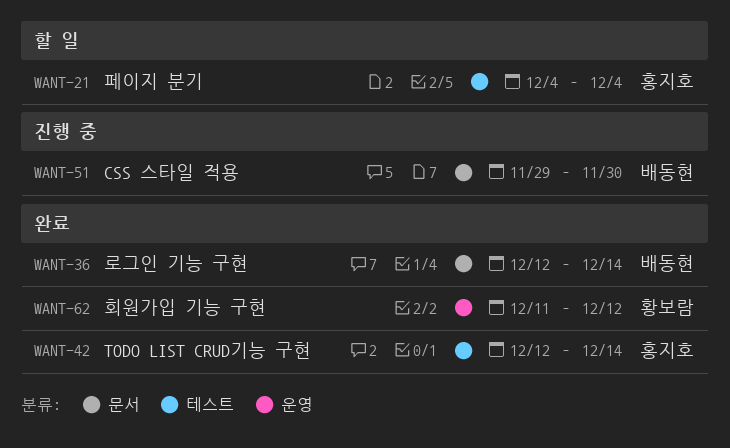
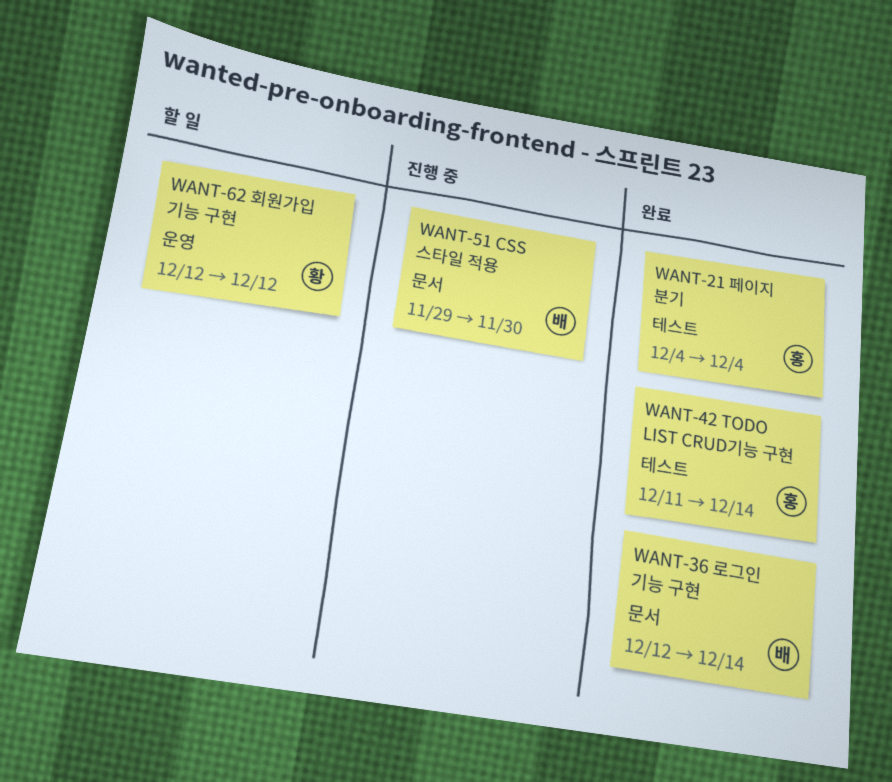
WANT-21, status: 할 일 -> 완료
WANT-42, start: Dec 12 -> Dec 11
WANT-62, status: 완료 -> 할 일
WANT-62, start: Dec 11 -> Dec 12

